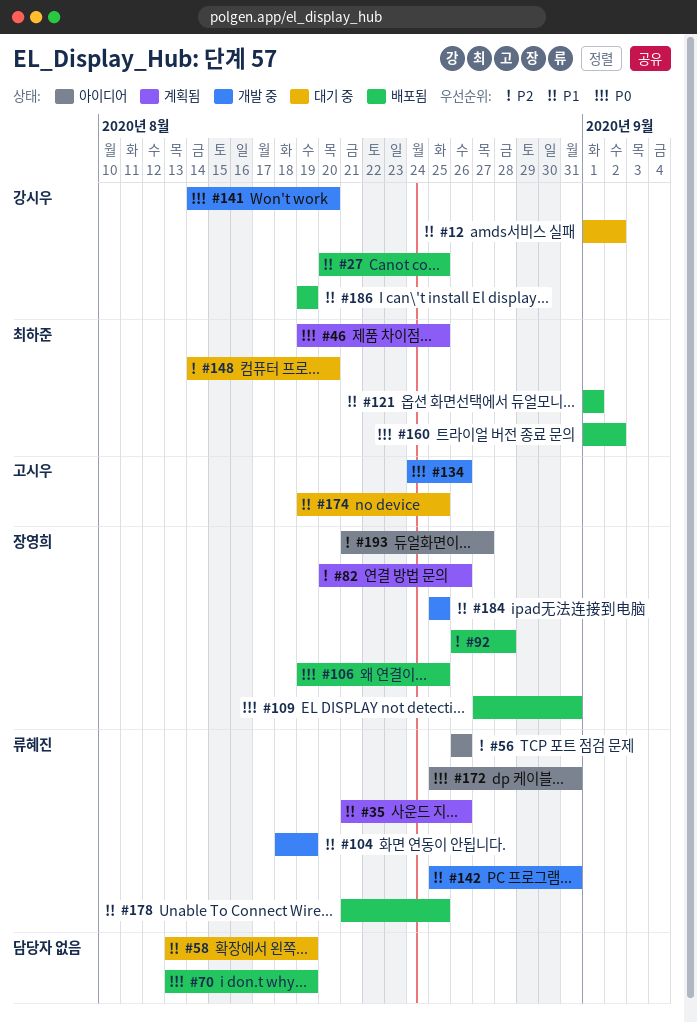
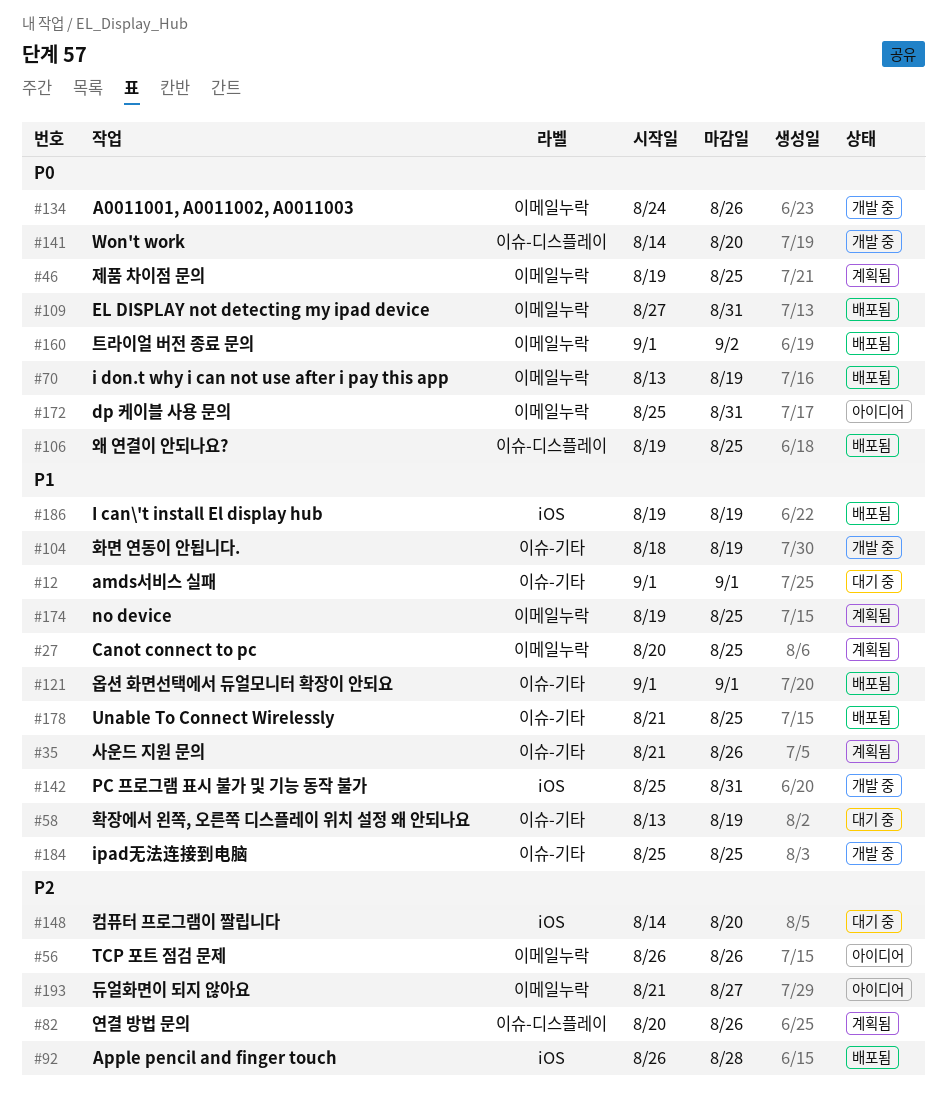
#12, due: Sep 2 -> Sep 1
#27, status: 배포됨 -> 계획됨
#174, status: 대기 중 -> 계획됨

